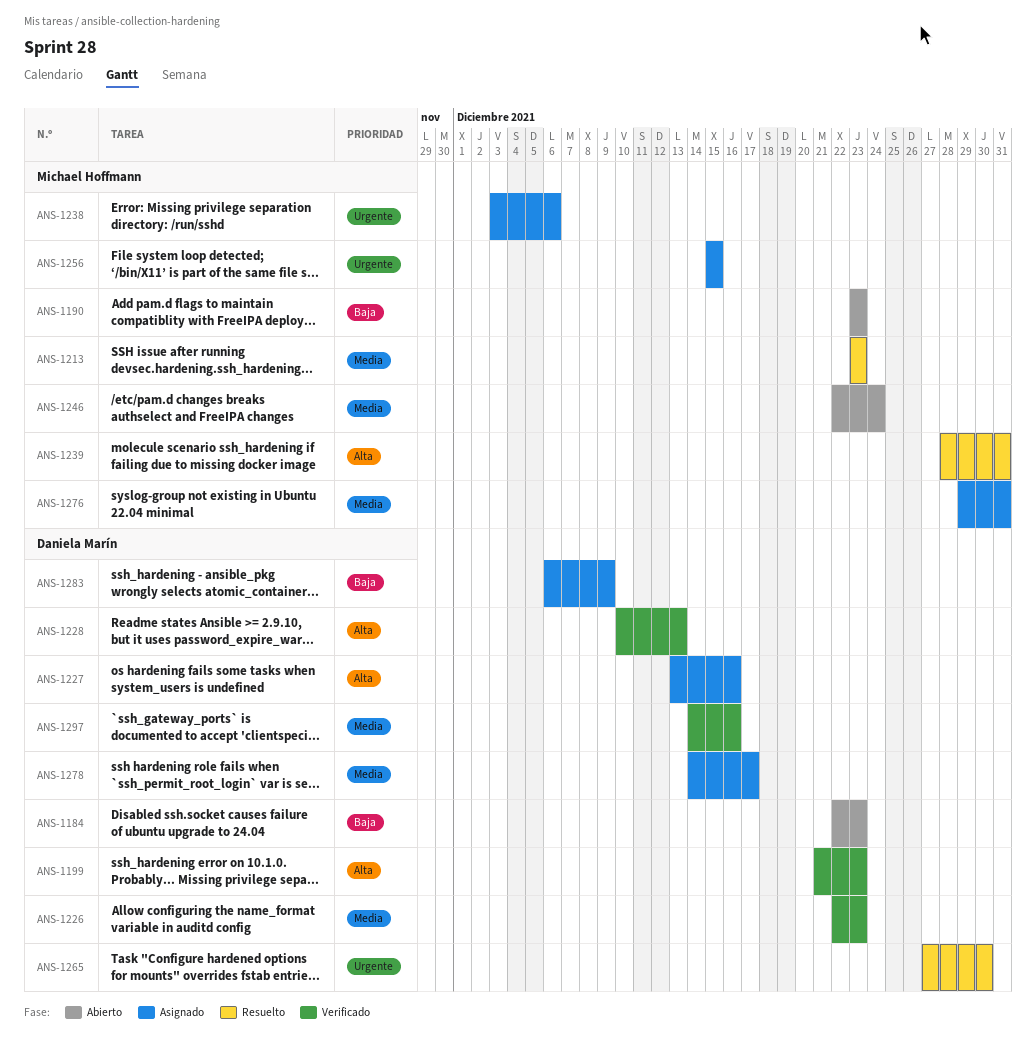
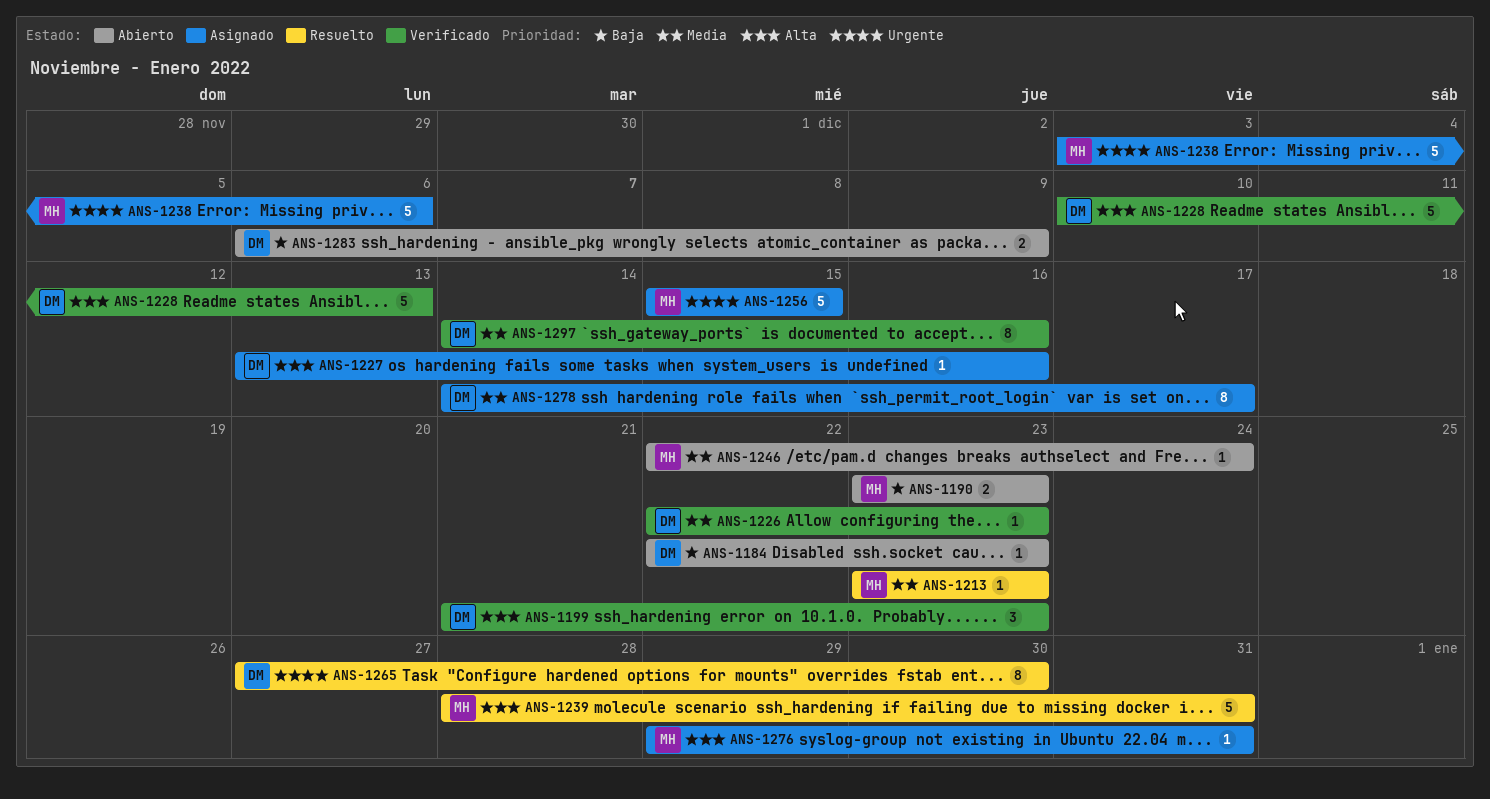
ANS-1276, priority: Media -> Alta
ANS-1283, status: Asignado -> Abierto

